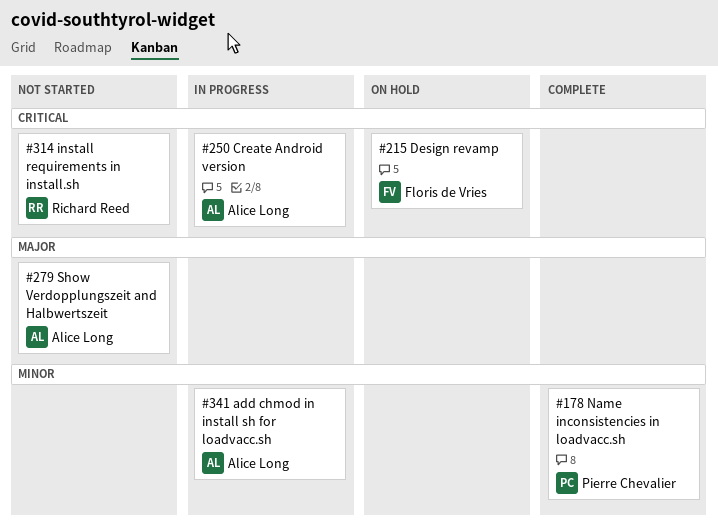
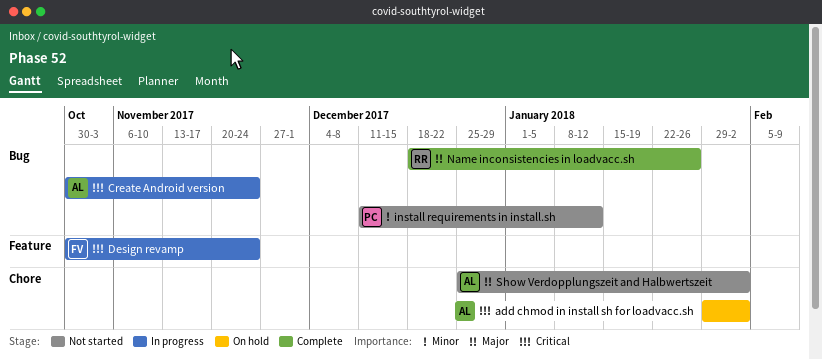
add chmod in install sh for loadvacc.sh, status: In progress -> On hold
add chmod in install sh for loadvacc.sh, priority: Minor -> Critical
Design revamp, status: On hold -> In progress
install requirements in install.sh, owner: Richard Reed -> Pierre Chevalier
install requirements in install.sh, priority: Critical -> Minor
Name inconsistencies in loadvacc.sh, owner: Pierre Chevalier -> Richard Reed
Name inconsistencies in loadvacc.sh, priority: Minor -> Major

